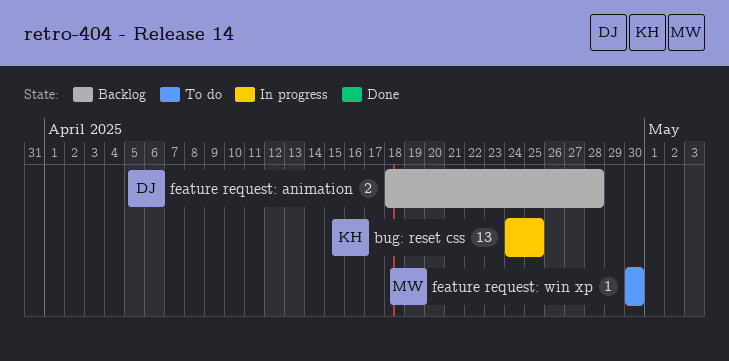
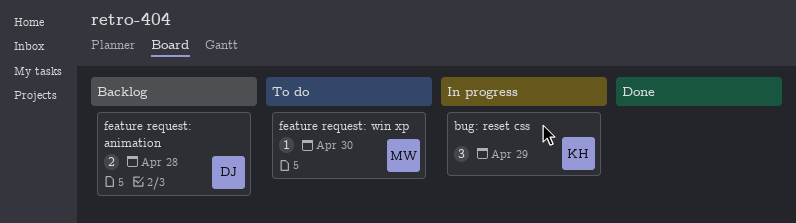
bug: reset css, estimate: 13 -> 3
bug: reset css, due: Apr 25 -> Apr 29

